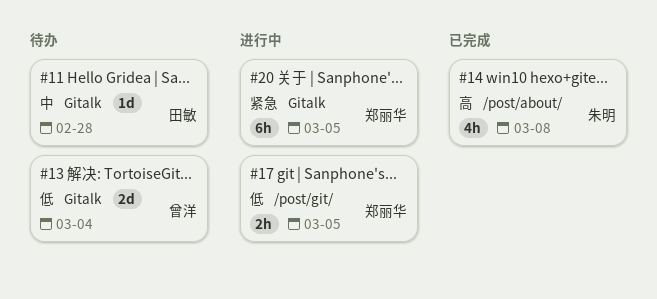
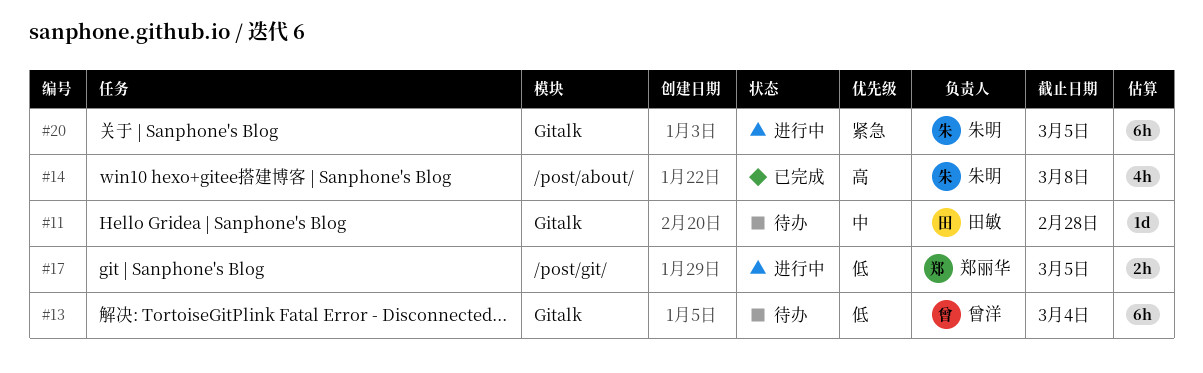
#13, estimate: 2d -> 6h
#20, owner: 郑丽华 -> 朱明

